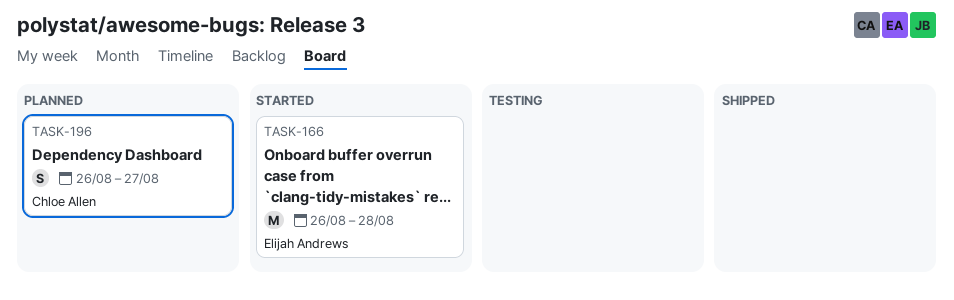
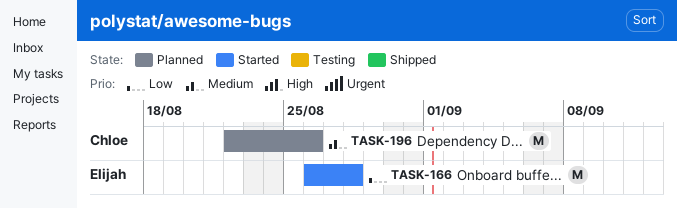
TASK-196, estimate: S -> M
TASK-196, start: Aug 26 -> Aug 22
TASK-196, due: Aug 27 -> Aug 26

